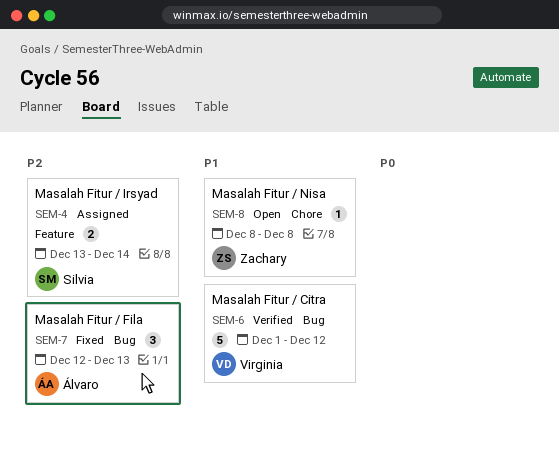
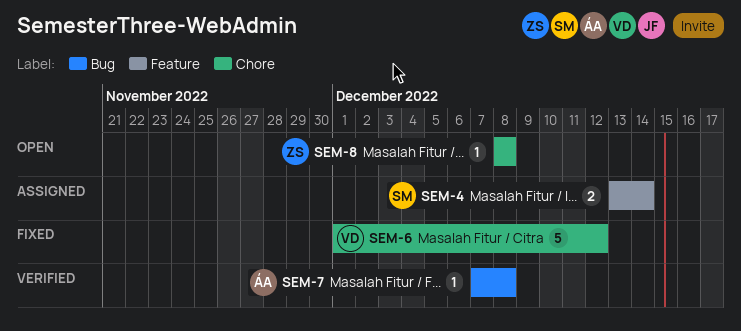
SEM-6, status: Verified -> Fixed
SEM-6, label: Bug -> Chore
SEM-7, status: Fixed -> Verified
SEM-7, estimate: 3 -> 1
SEM-7, start: Dec 12 -> Dec 7
SEM-7, due: Dec 13 -> Dec 8

